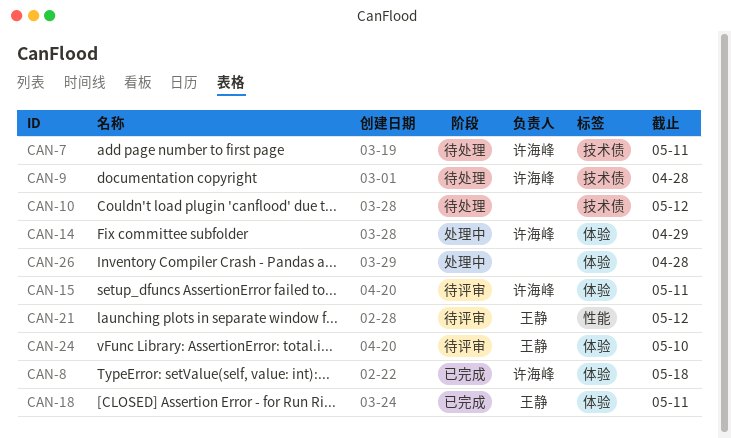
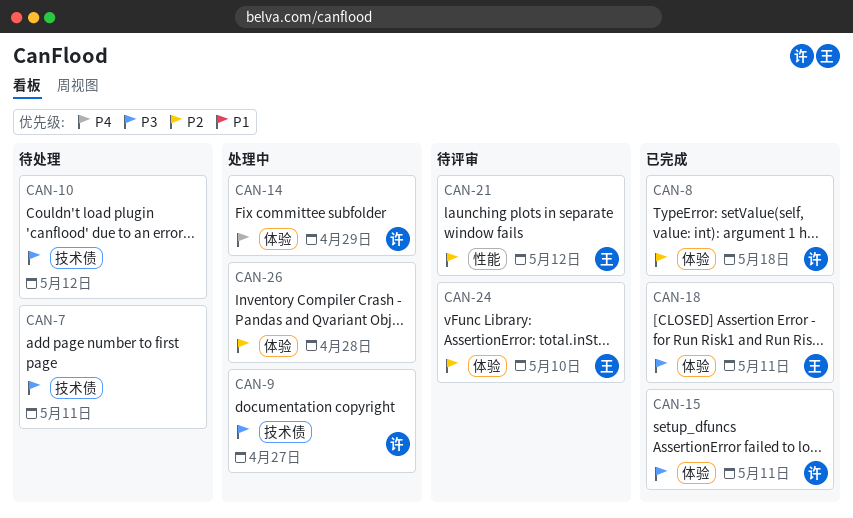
CAN-7, owner: 许海峰 -> none
CAN-9, status: 待处理 -> 处理中
CAN-9, due: Apr 28 -> Apr 27
CAN-15, status: 待评审 -> 已完成

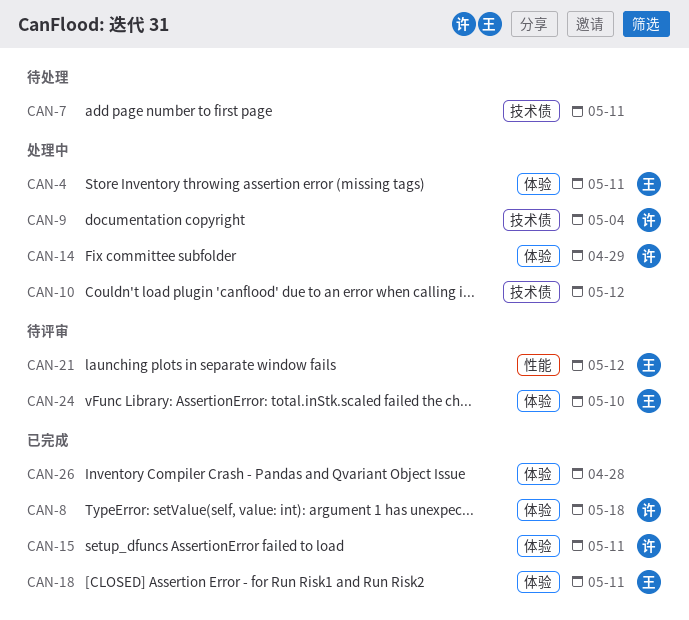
CAN-4: none -> present
CAN-9, due: Apr 27 -> May 4
CAN-10, status: 待处理 -> 处理中
CAN-26, status: 处理中 -> 已完成

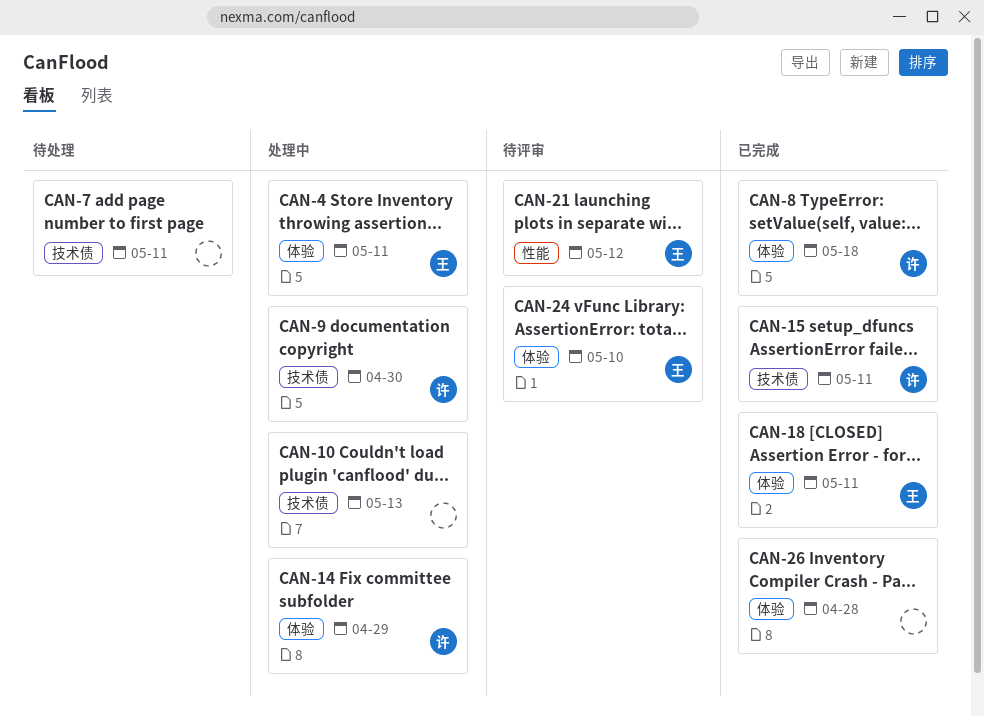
CAN-9, due: May 4 -> Apr 30
CAN-10, due: May 12 -> May 13
CAN-15, label: 体验 -> 技术债

